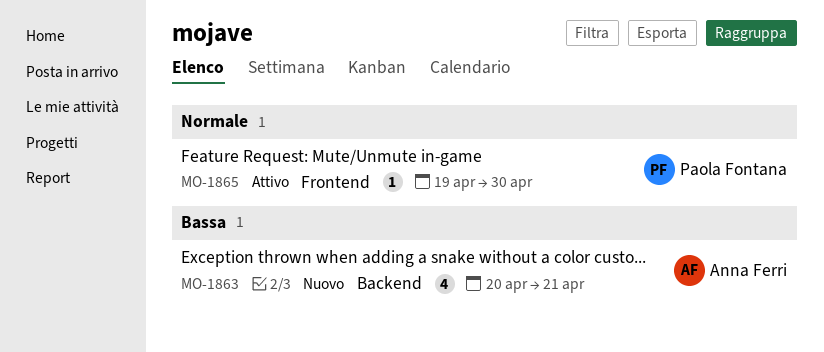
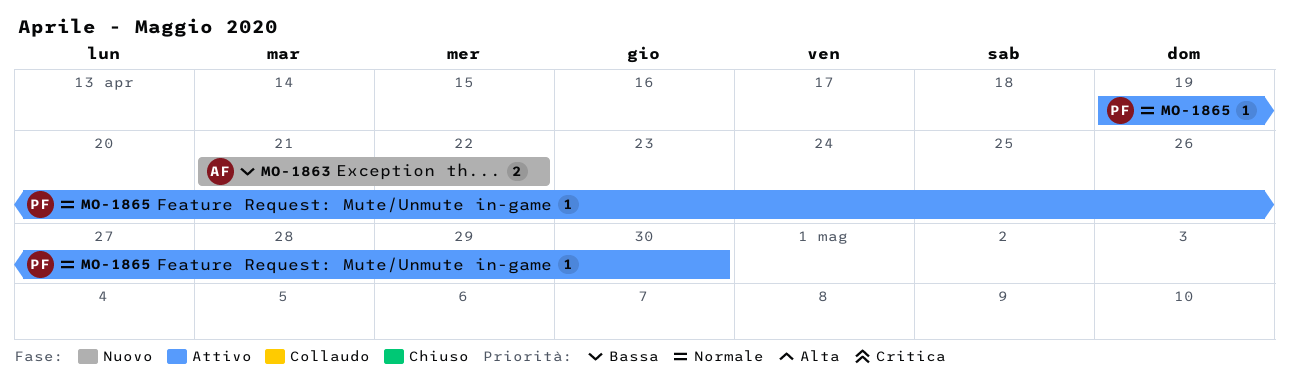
MO-1863, estimate: 4 -> 2
MO-1863, start: Apr 20 -> Apr 21
MO-1863, due: Apr 21 -> Apr 22

